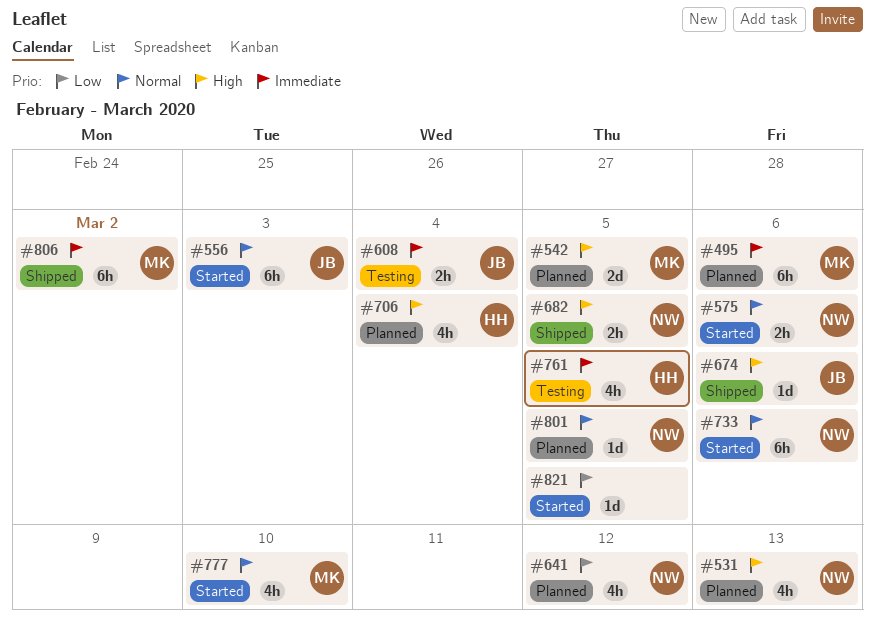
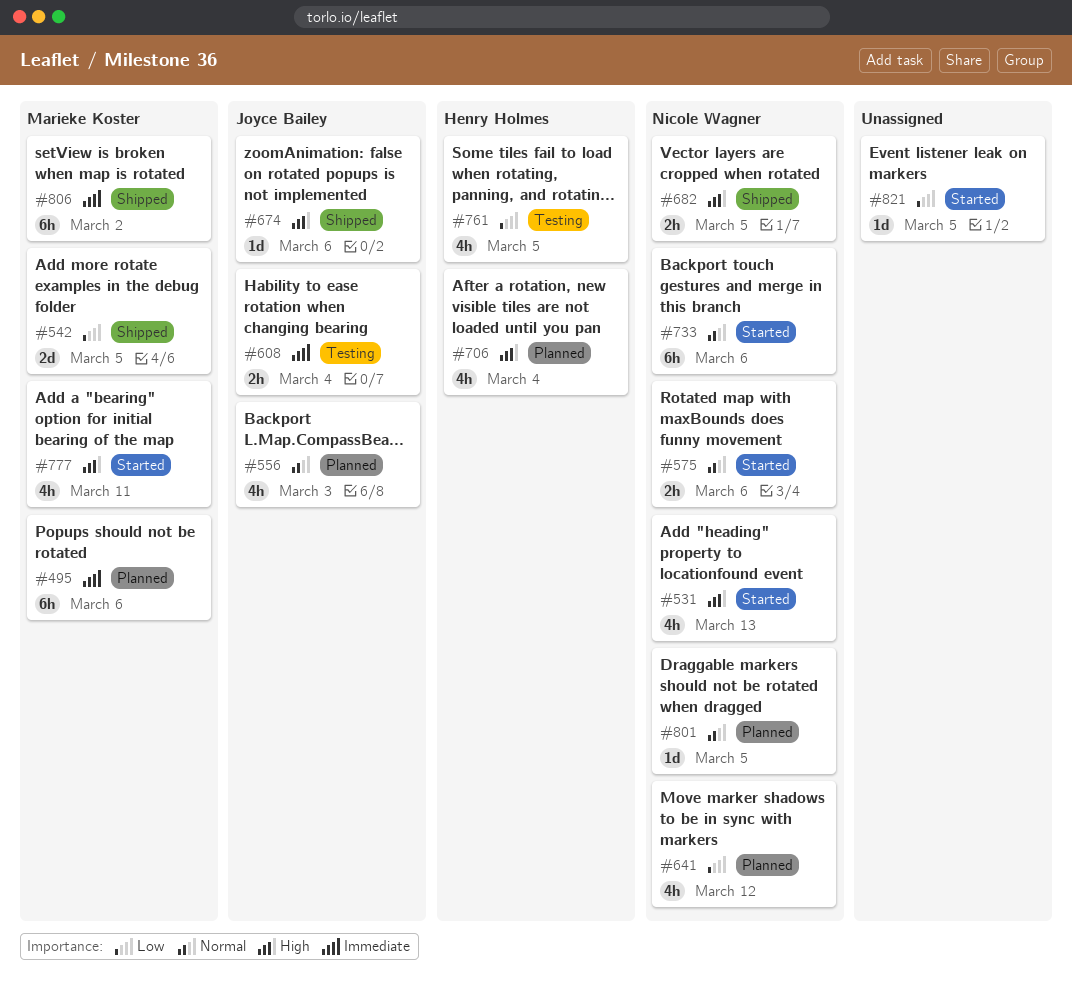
#531, status: Planned -> Started
#542, status: Planned -> Shipped
#542, priority: High -> Low
#556, status: Started -> Planned
#556, estimate: 6h -> 4h
#761, priority: Immediate -> Low
#777, priority: Normal -> High
#777, due: Mar 10 -> Mar 11

